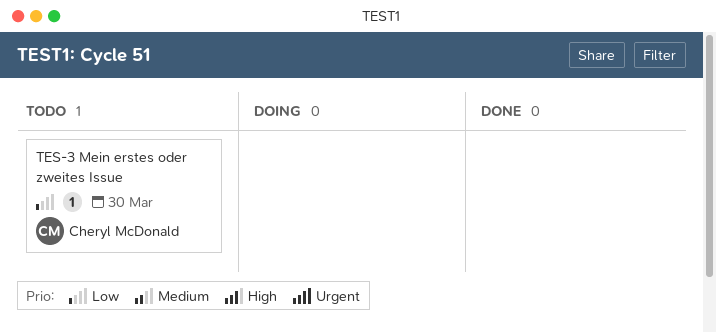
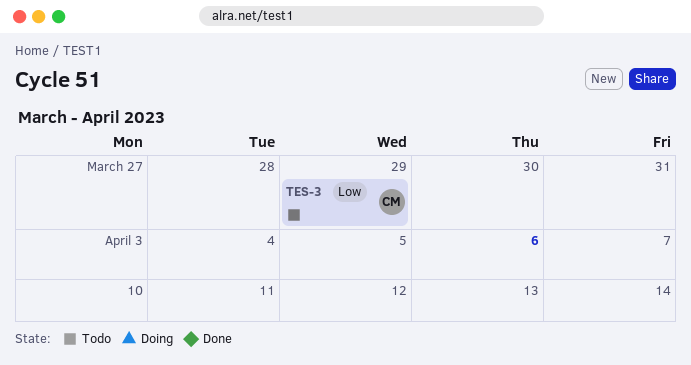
TES-3, due: Mar 30 -> Mar 29

